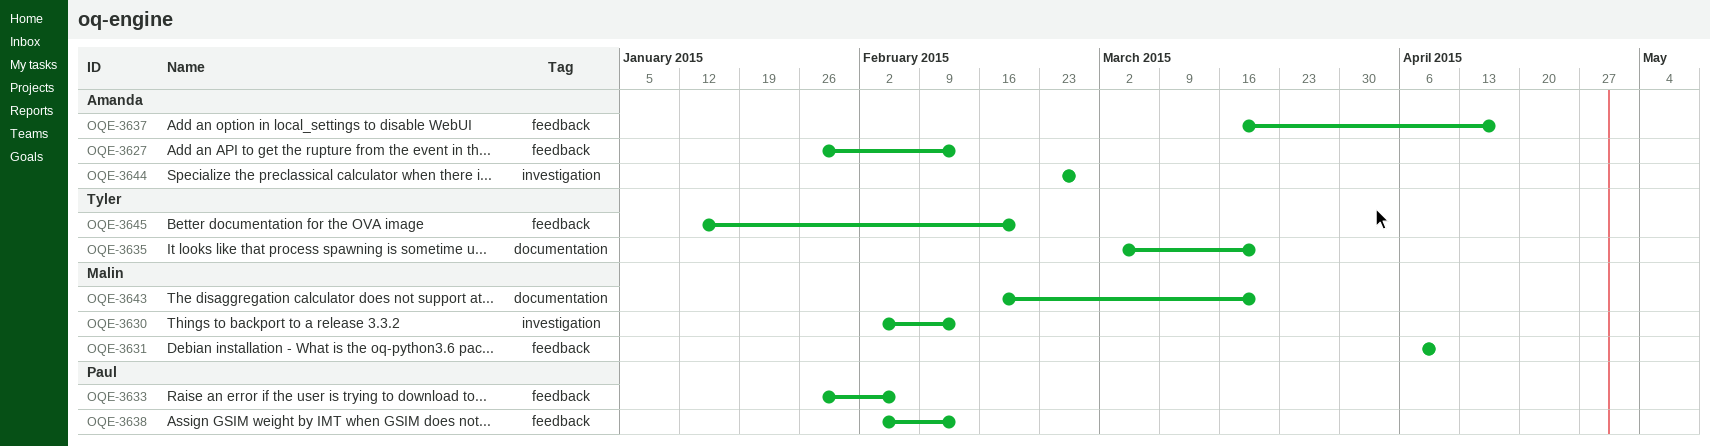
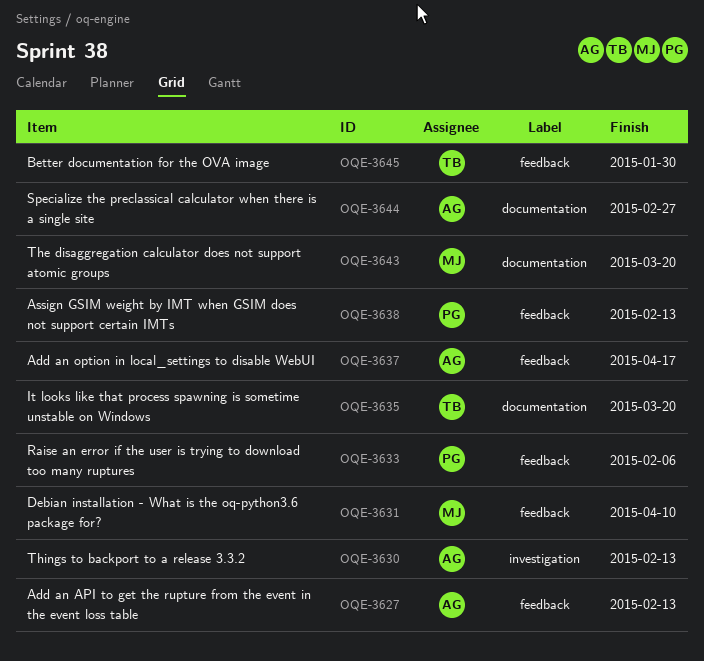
OQE-3630, owner: Malin -> Amanda
OQE-3644, label: investigation -> documentation
OQE-3645, due: Feb 20 -> Jan 30

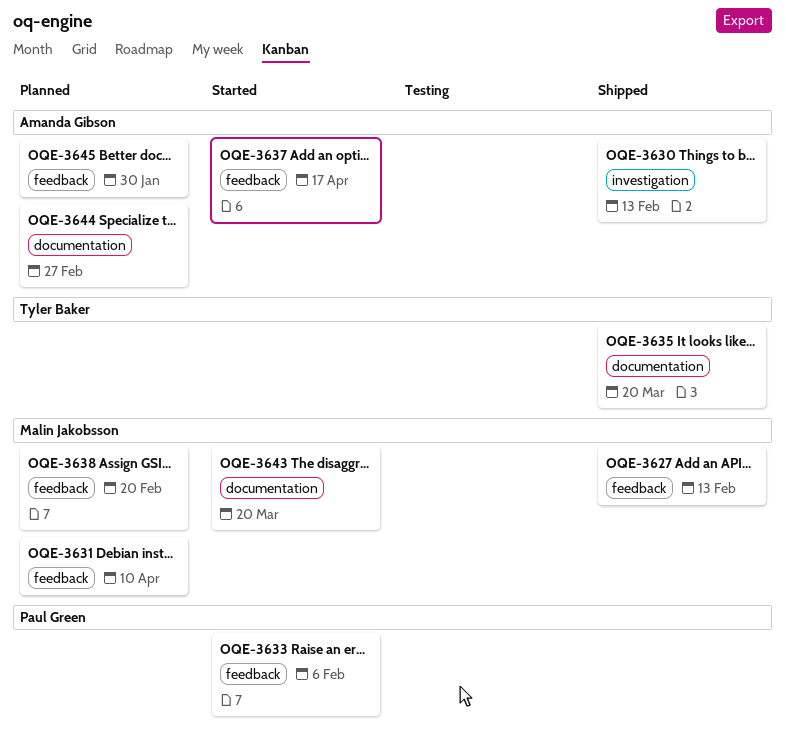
OQE-3627, owner: Amanda Gibson -> Malin Jakobsson
OQE-3638, owner: Paul Green -> Malin Jakobsson
OQE-3638, due: Feb 13 -> Feb 20
OQE-3645, owner: Tyler Baker -> Amanda Gibson

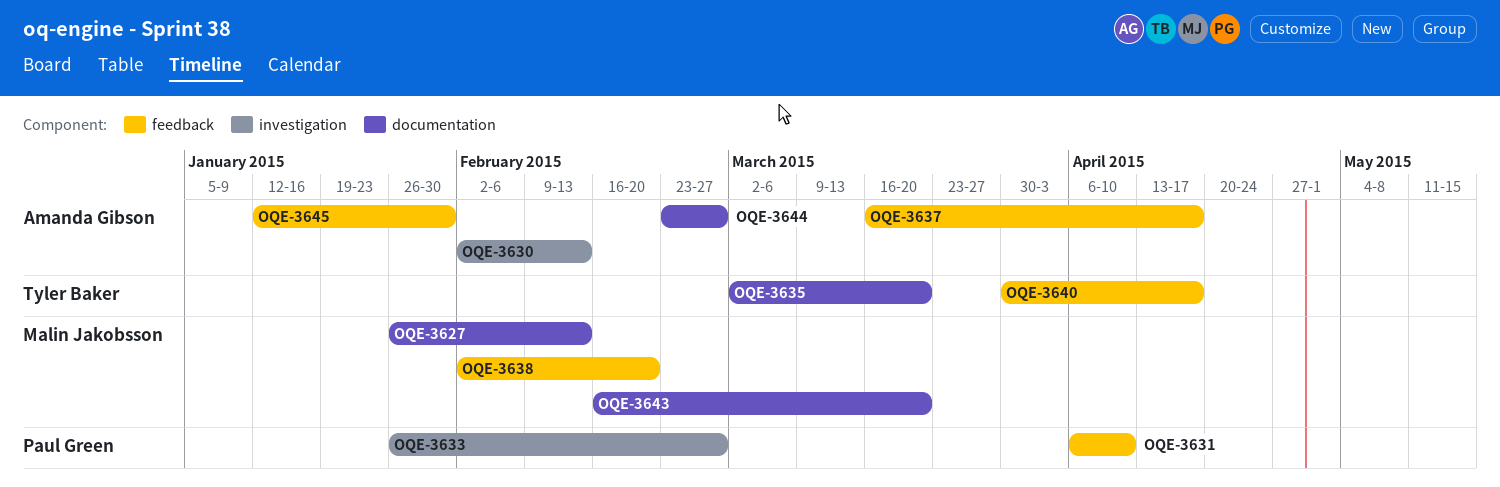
OQE-3627, label: feedback -> documentation
OQE-3631, owner: Malin Jakobsson -> Paul Green
OQE-3633, label: feedback -> investigation
OQE-3633, due: Feb 6 -> Feb 27
OQE-3640: none -> present

